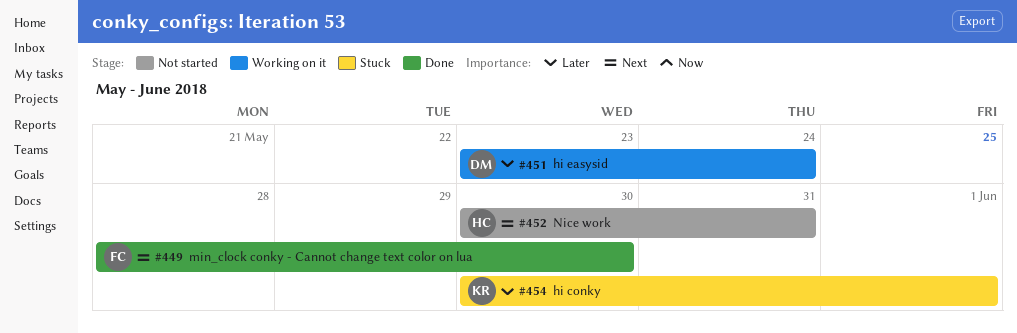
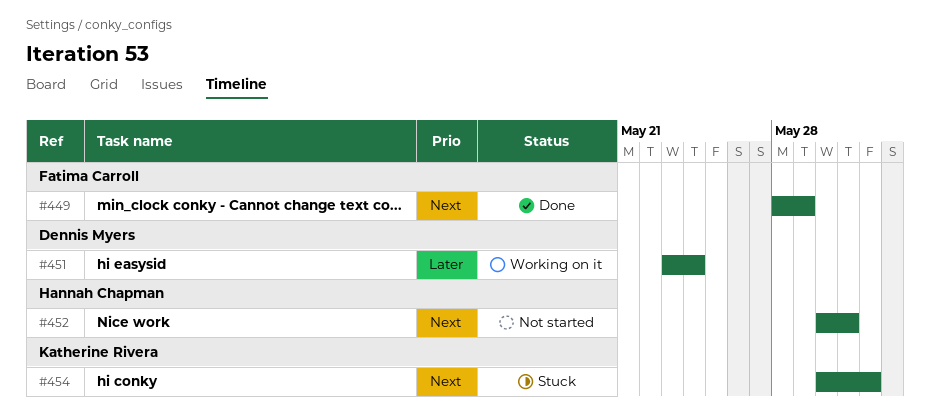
#449, due: May 30 -> May 29
#454, priority: Later -> Next

